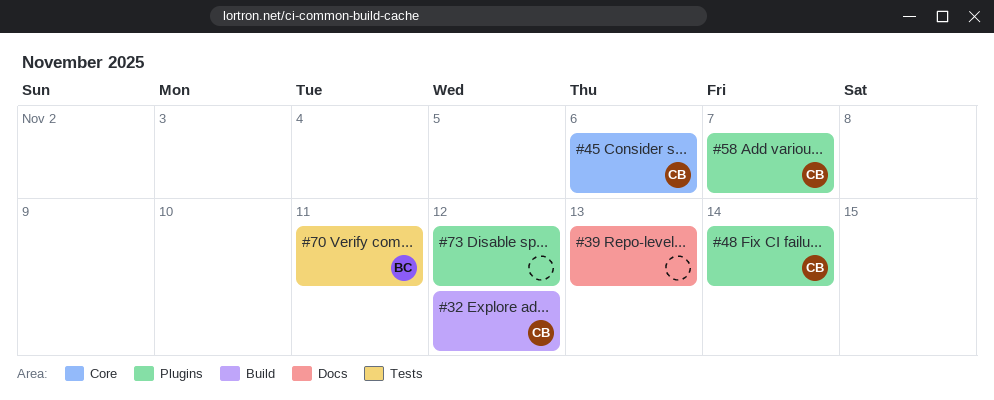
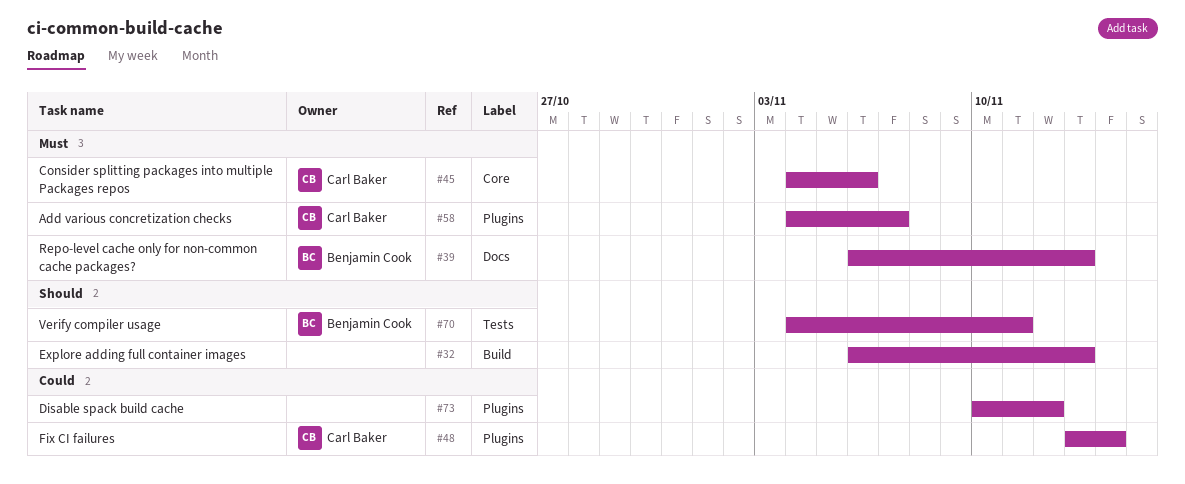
#32, owner: Carl Baker -> none
#32, due: Nov 12 -> Nov 13
#39, owner: none -> Benjamin Cook

